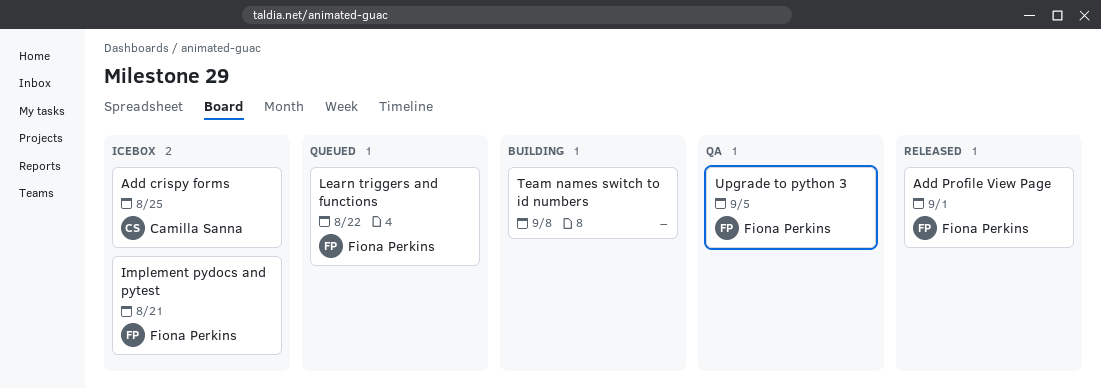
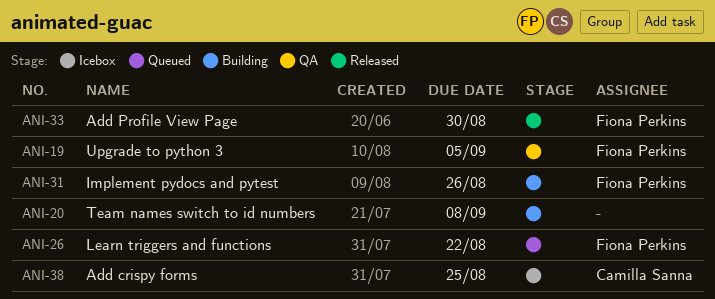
Add Profile View Page, due: Sep 1 -> Aug 30
Implement pydocs and pytest, status: Icebox -> Building
Implement pydocs and pytest, due: Aug 21 -> Aug 26

